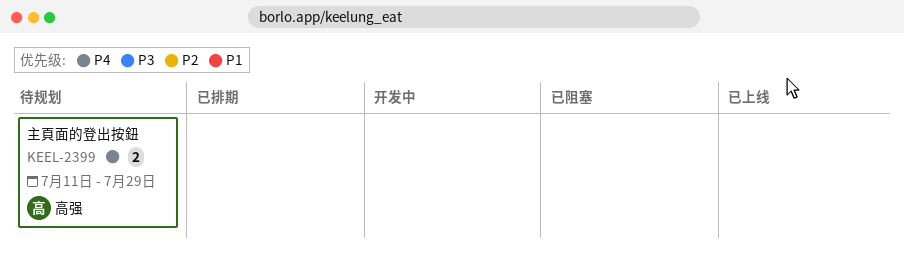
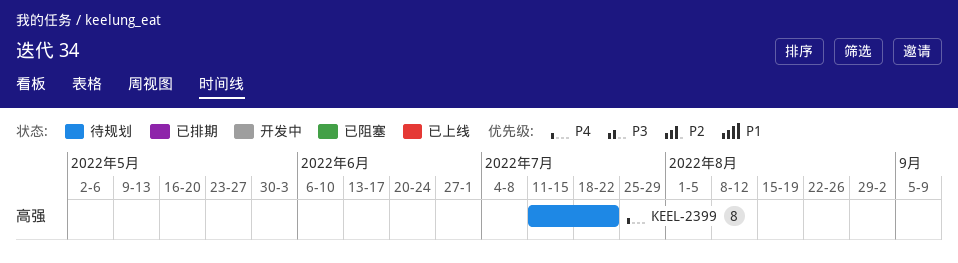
KEEL-2399, estimate: 2 -> 8
KEEL-2399, due: Jul 29 -> Jul 22

